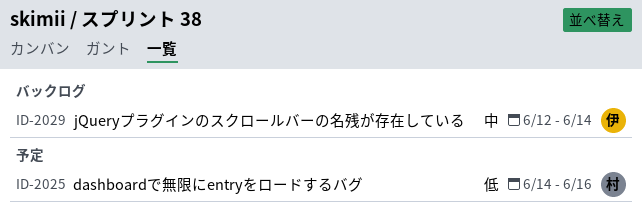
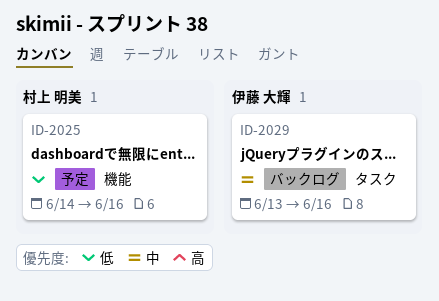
ID-2029, start: Jun 12 -> Jun 13
ID-2029, due: Jun 14 -> Jun 16

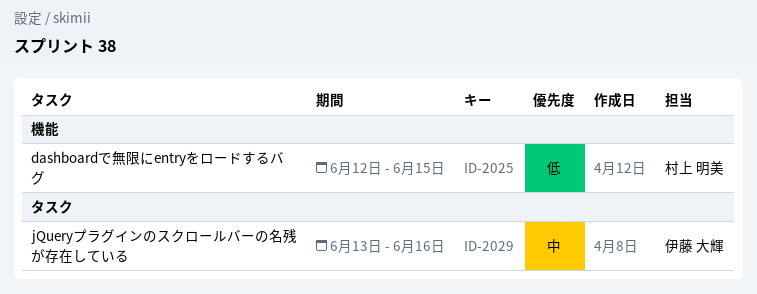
ID-2025, start: Jun 14 -> Jun 12
ID-2025, due: Jun 16 -> Jun 15

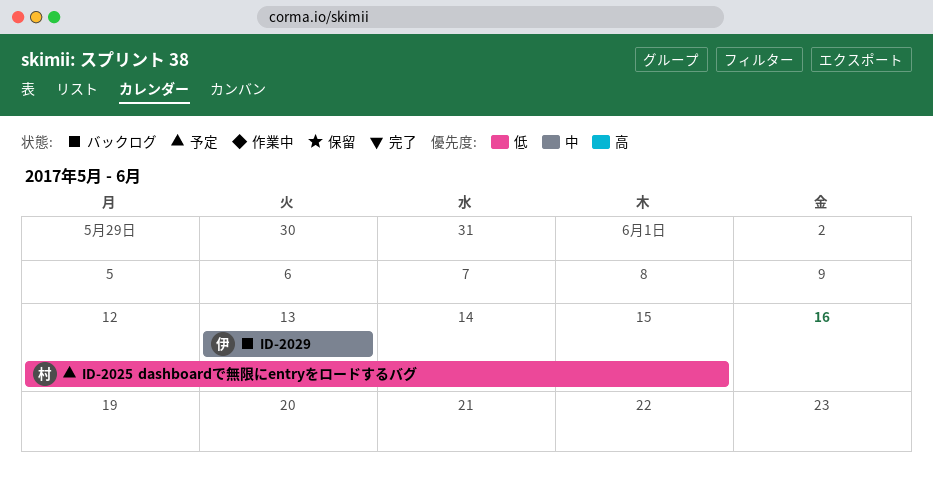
ID-2029, due: Jun 16 -> Jun 13

